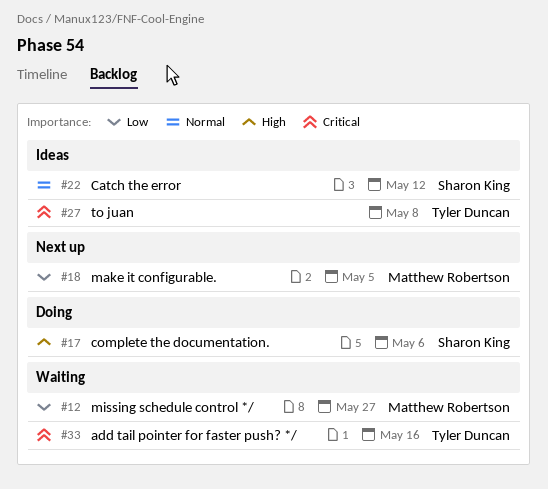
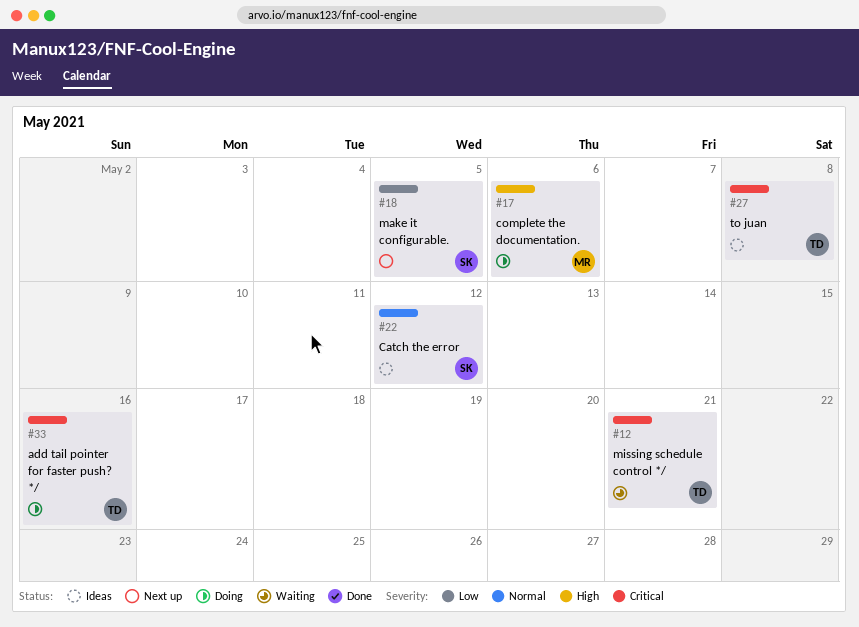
#12, owner: Matthew Robertson -> Tyler Duncan
#12, priority: Low -> Critical
#12, due: May 27 -> May 21
#17, owner: Sharon King -> Matthew Robertson
#18, owner: Matthew Robertson -> Sharon King
#33, status: Waiting -> Doing

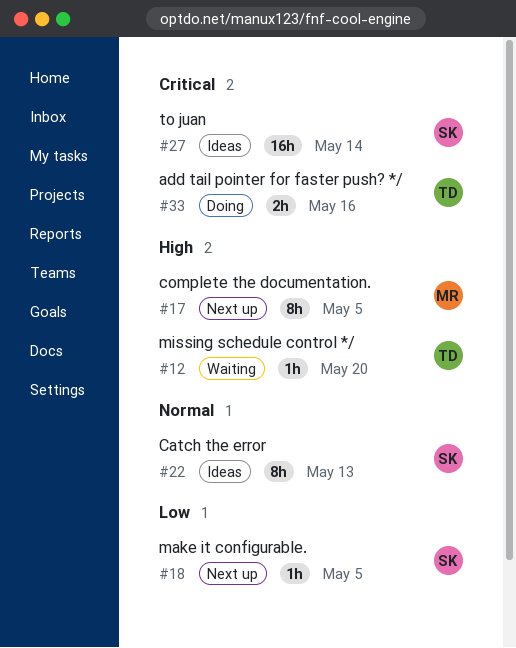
#12, priority: Critical -> High
#12, due: May 21 -> May 20
#17, status: Doing -> Next up
#17, due: May 6 -> May 5
#22, due: May 12 -> May 13
#27, owner: TD -> SK
#27, due: May 8 -> May 14

